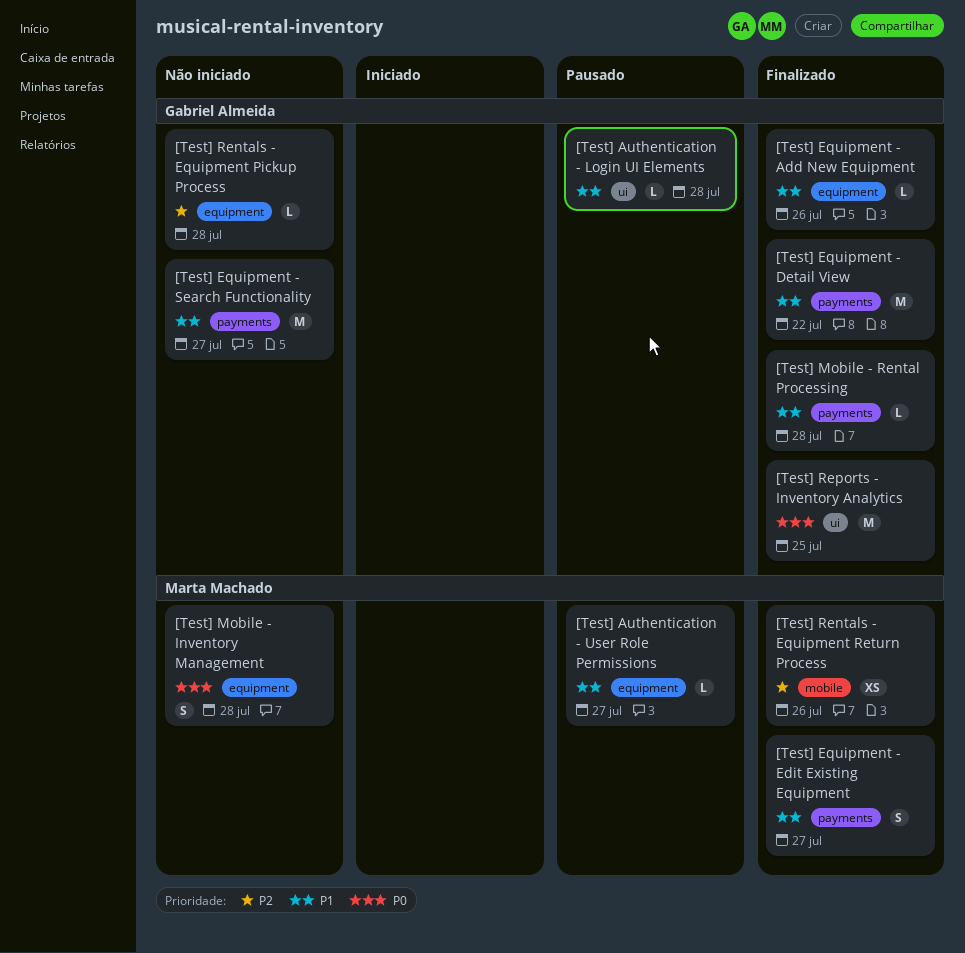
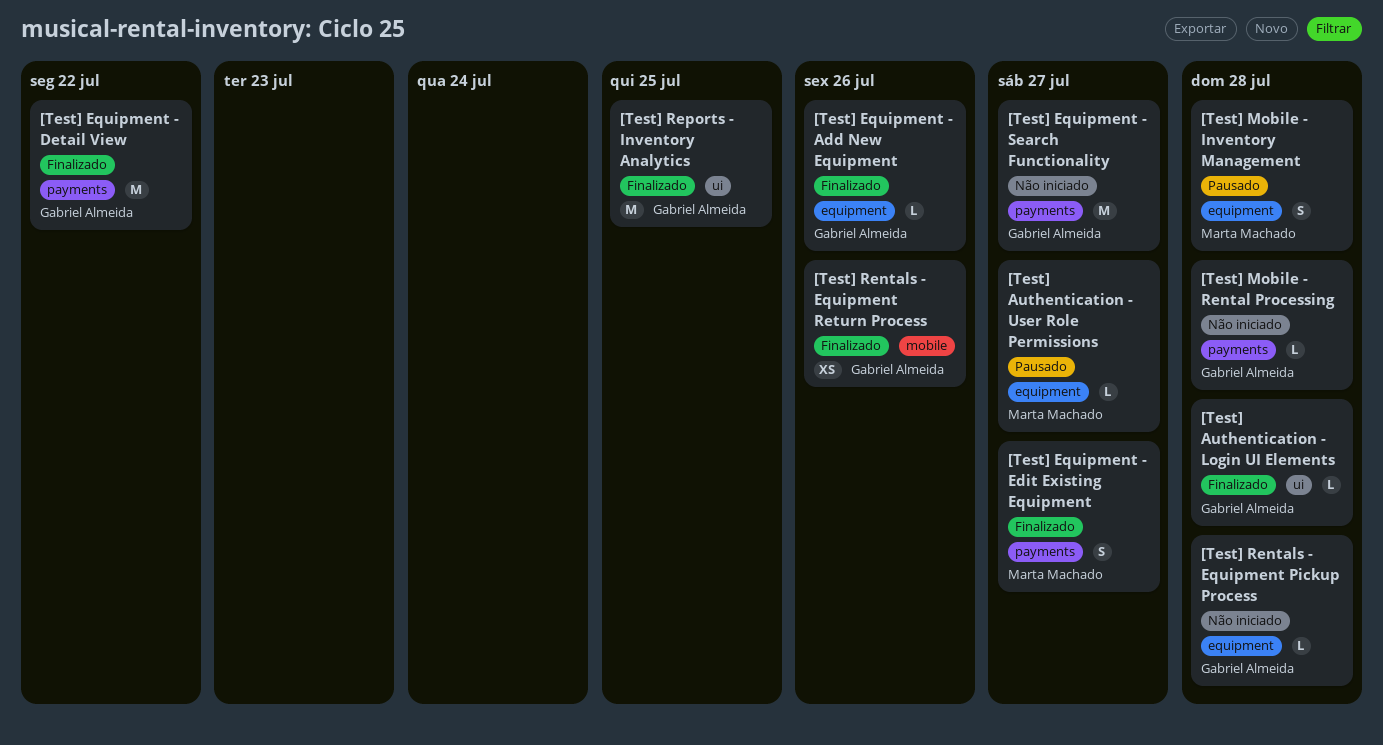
[Test] Authentication - Login UI Elements, status: Pausado -> Finalizado
[Test] Mobile - Inventory Management, status: Não iniciado -> Pausado
[Test] Mobile - Rental Processing, status: Finalizado -> Não iniciado
[Test] Rentals - Equipment Return Process, owner: Marta Machado -> Gabriel Almeida

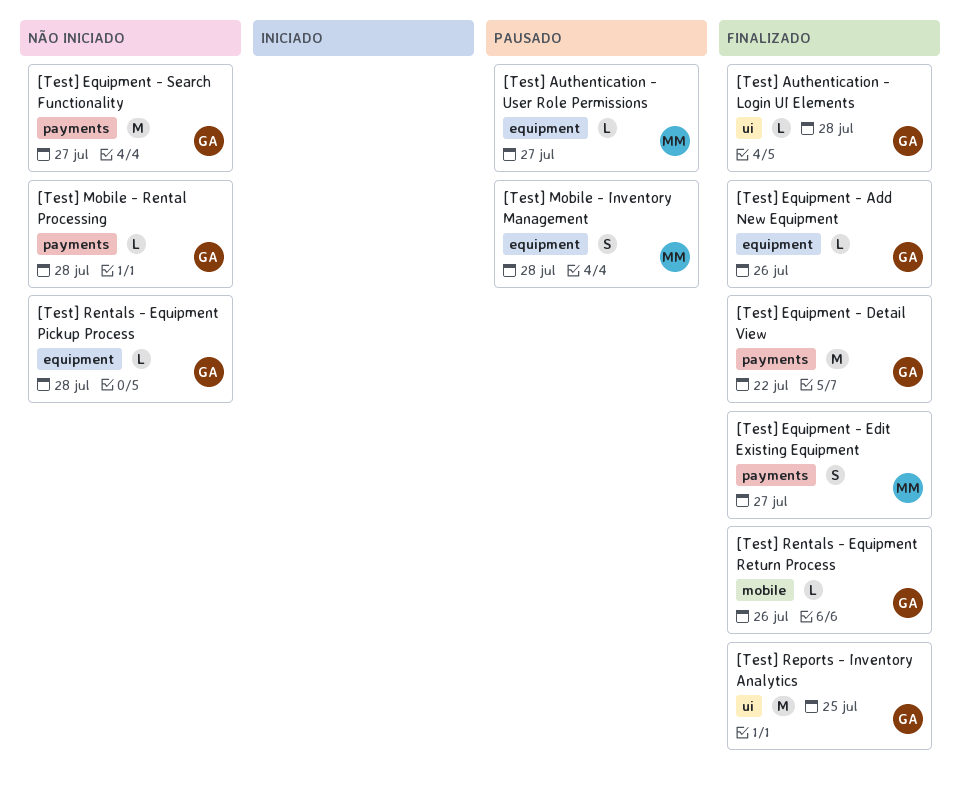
[Test] Rentals - Equipment Return Process, estimate: XS -> L

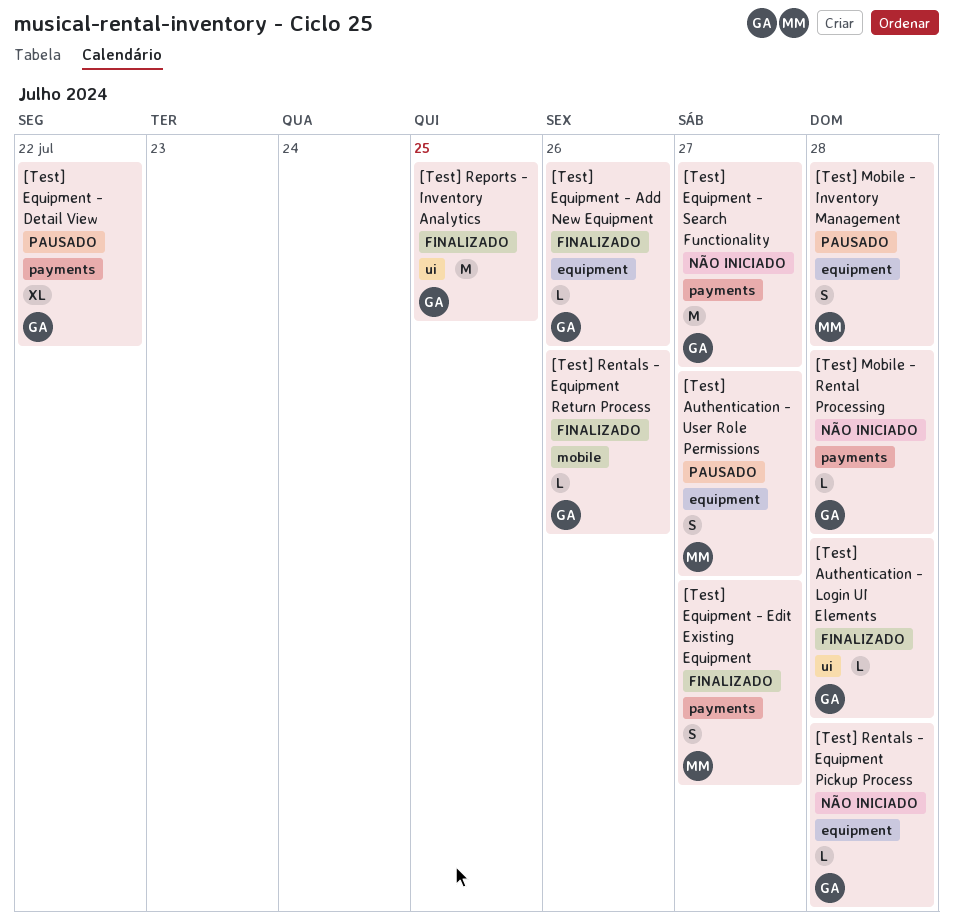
[Test] Authentication - User Role Permissions, estimate: L -> S
[Test] Equipment - Detail View, status: Finalizado -> Pausado
[Test] Equipment - Detail View, estimate: M -> XL

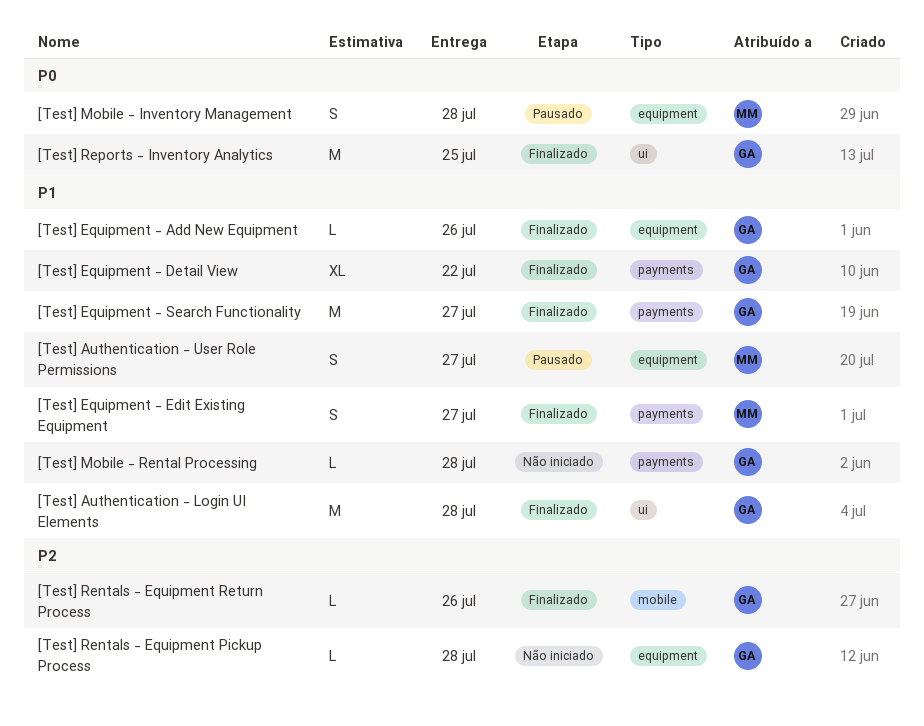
[Test] Authentication - Login UI Elements, estimate: L -> M
[Test] Equipment - Detail View, status: Pausado -> Finalizado
[Test] Equipment - Search Functionality, status: Não iniciado -> Finalizado

